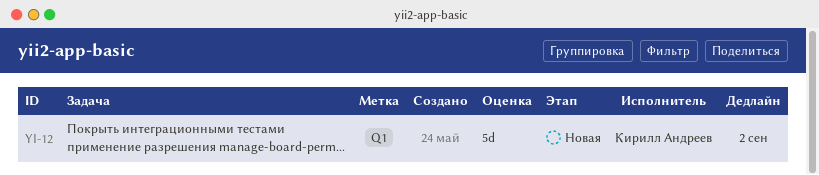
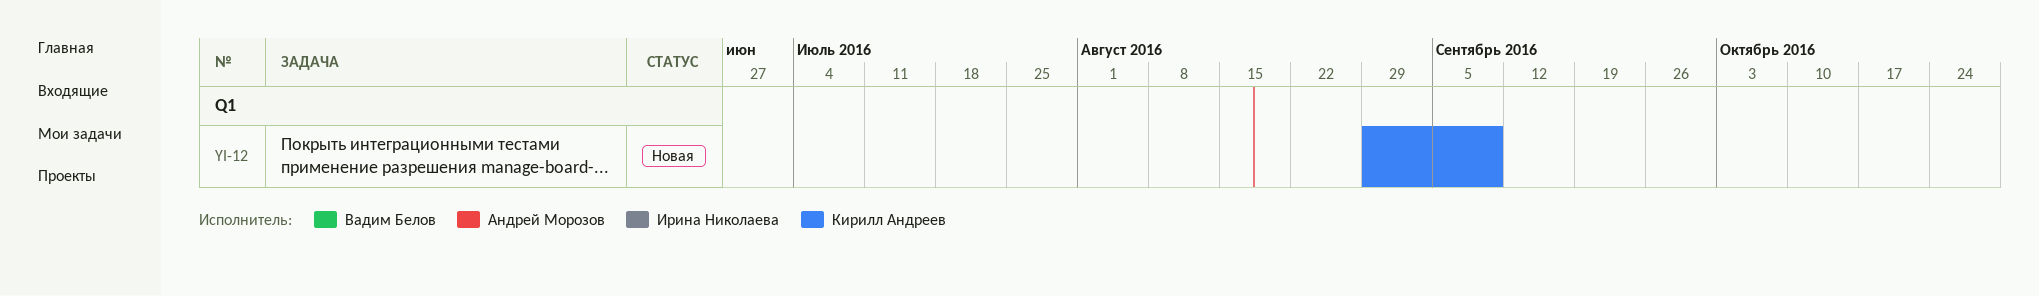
YI-12, due: Sep 2 -> Sep 9

